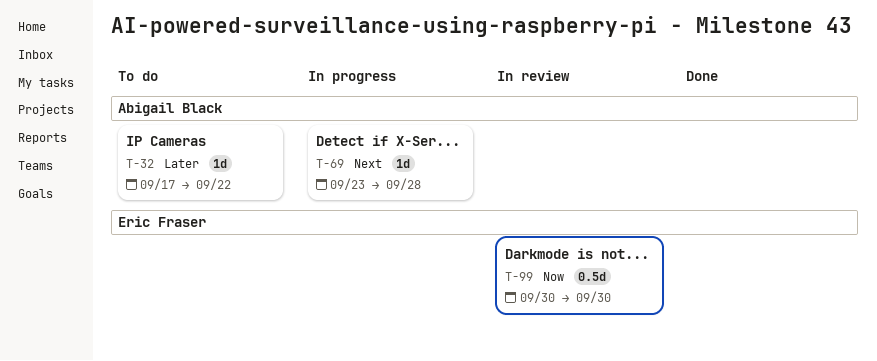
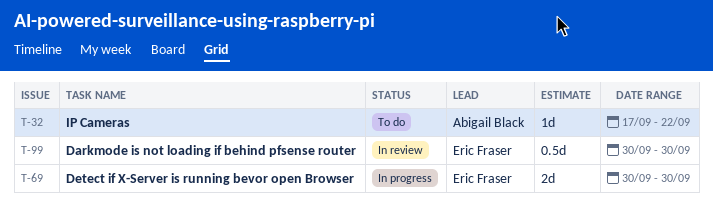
T-69, owner: Abigail Black -> Eric Fraser
T-69, estimate: 1d -> 2d
T-69, start: Sep 23 -> Sep 30
T-69, due: Sep 28 -> Sep 30

